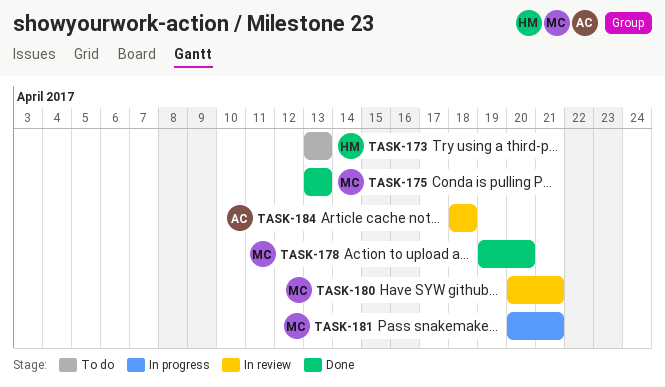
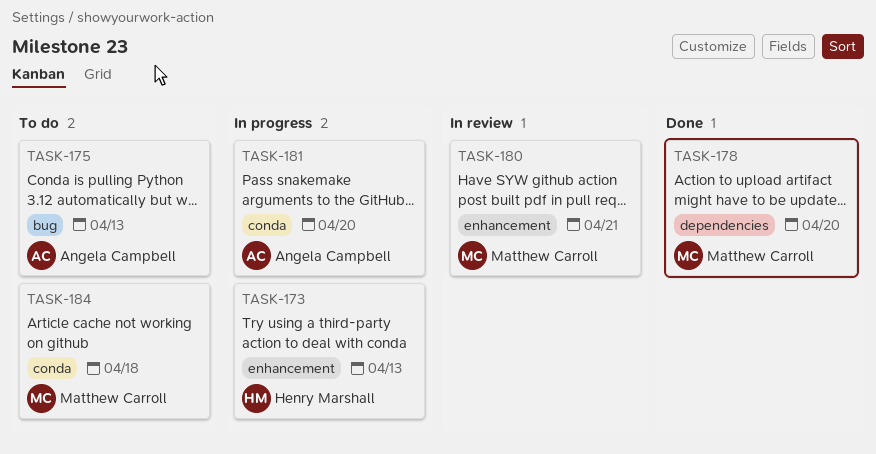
TASK-173, status: To do -> In progress
TASK-175, status: Done -> To do
TASK-175, owner: Matthew Carroll -> Angela Campbell
TASK-181, owner: Matthew Carroll -> Angela Campbell
TASK-181, due: Apr 21 -> Apr 20
TASK-184, status: In review -> To do
TASK-184, owner: Angela Campbell -> Matthew Carroll

